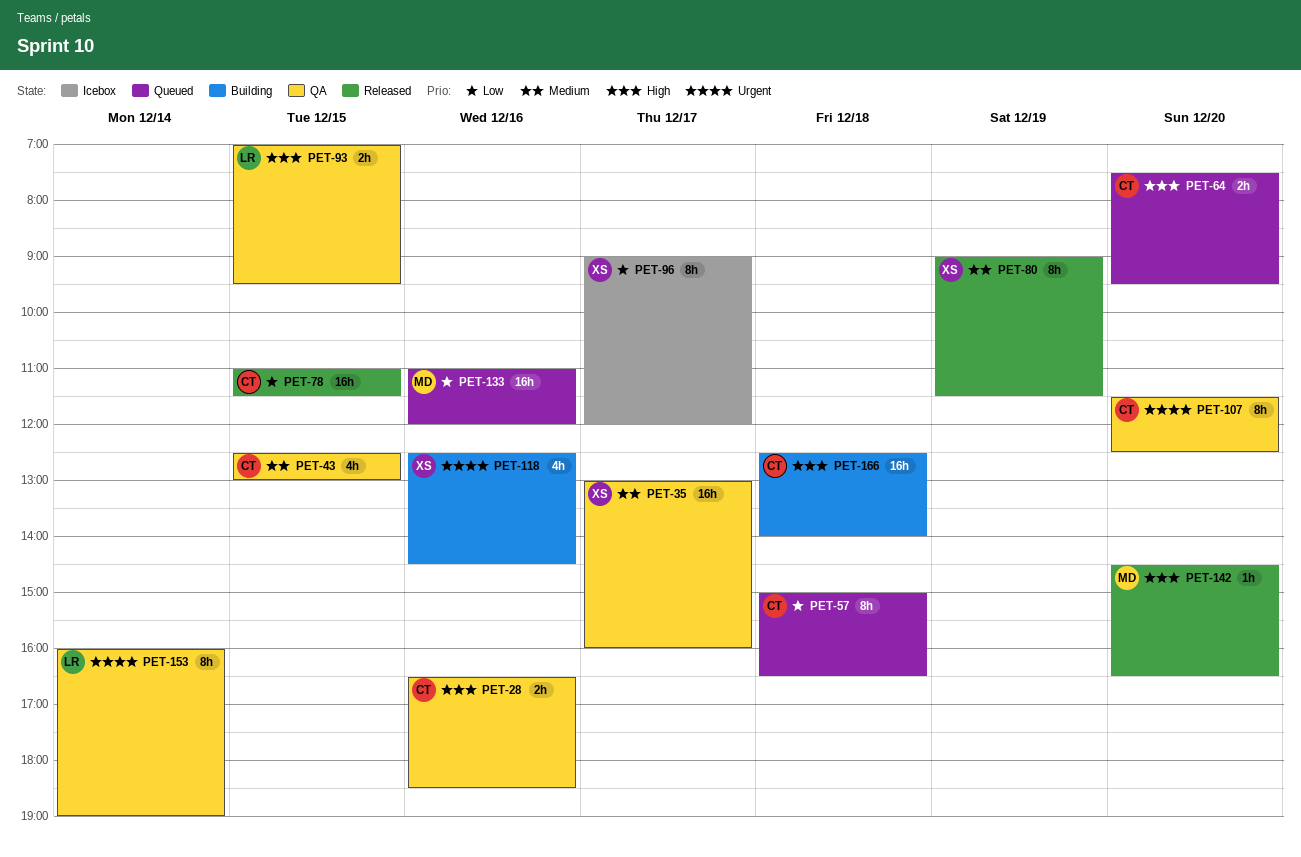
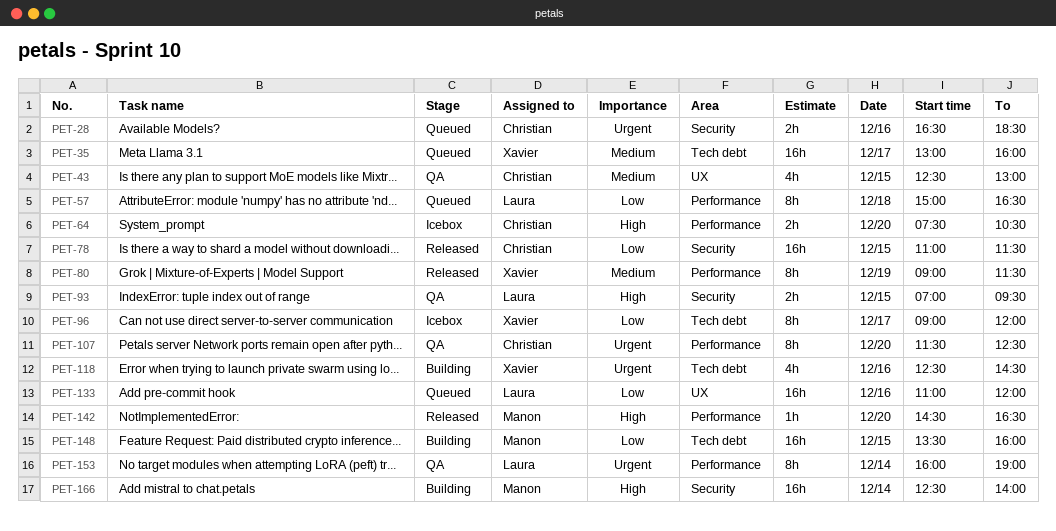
PET-28, status: QA -> Queued
PET-28, priority: High -> Urgent
PET-35, status: QA -> Queued
PET-57, owner: Christian -> Laura
PET-64, status: Queued -> Icebox
PET-64, ends: 09:30 -> 10:30
PET-133, owner: Manon -> Laura
PET-148: none -> present
PET-166, owner: Christian -> Manon
PET-166, day: Dec 18 -> Dec 14

